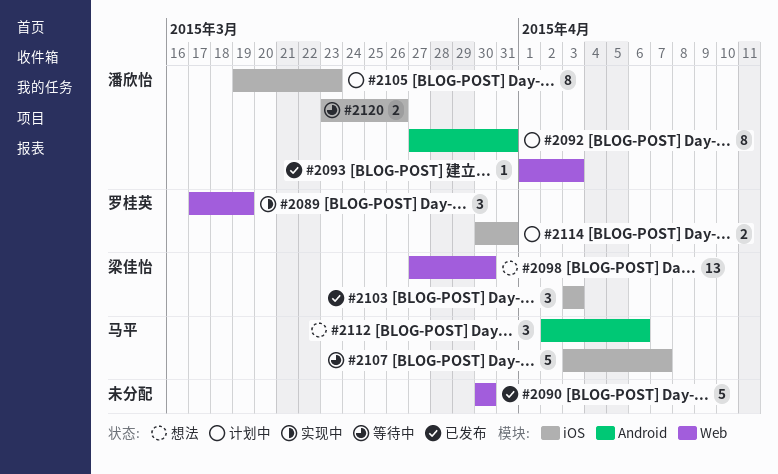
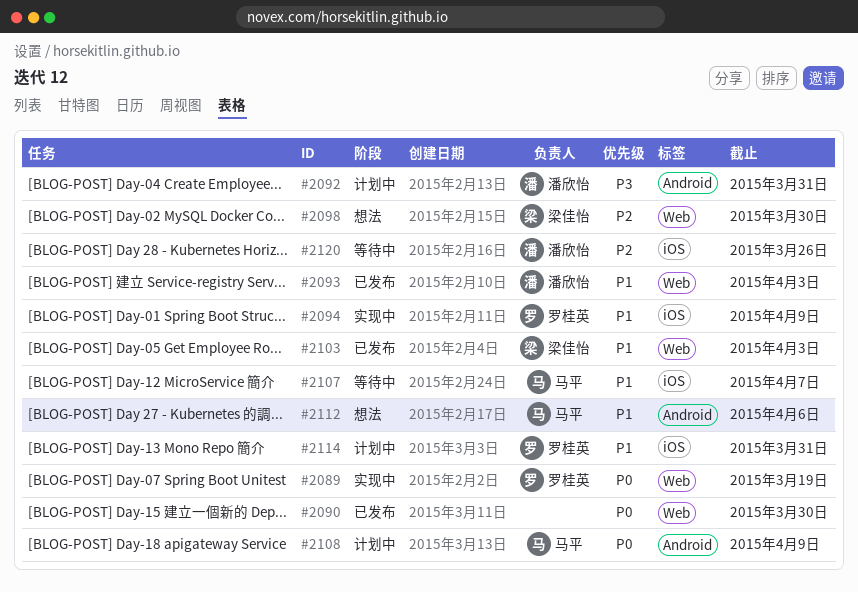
#2094: none -> present
#2103, label: iOS -> Web
#2105: present -> none
#2108: none -> present

